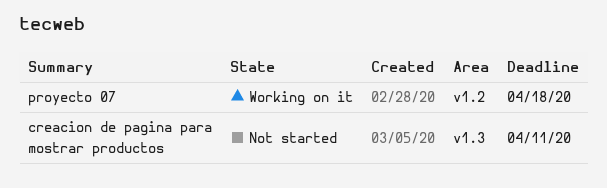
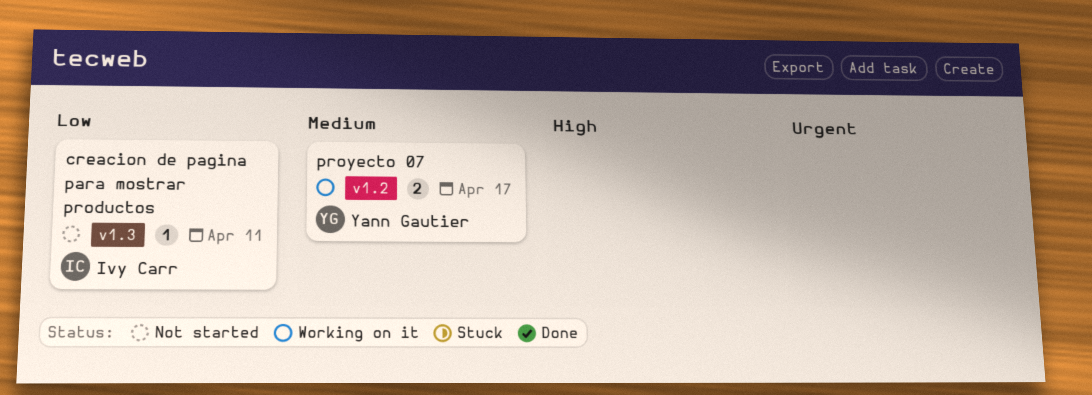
proyecto 07, due: Apr 18 -> Apr 17

